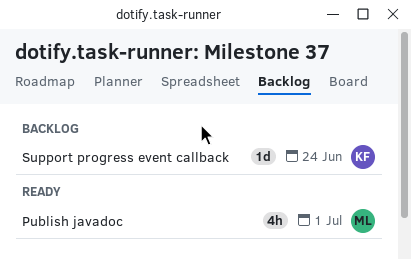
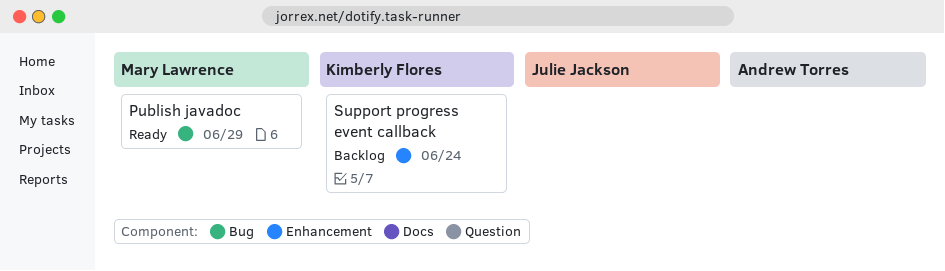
Publish javadoc, due: Jul 1 -> Jun 29

